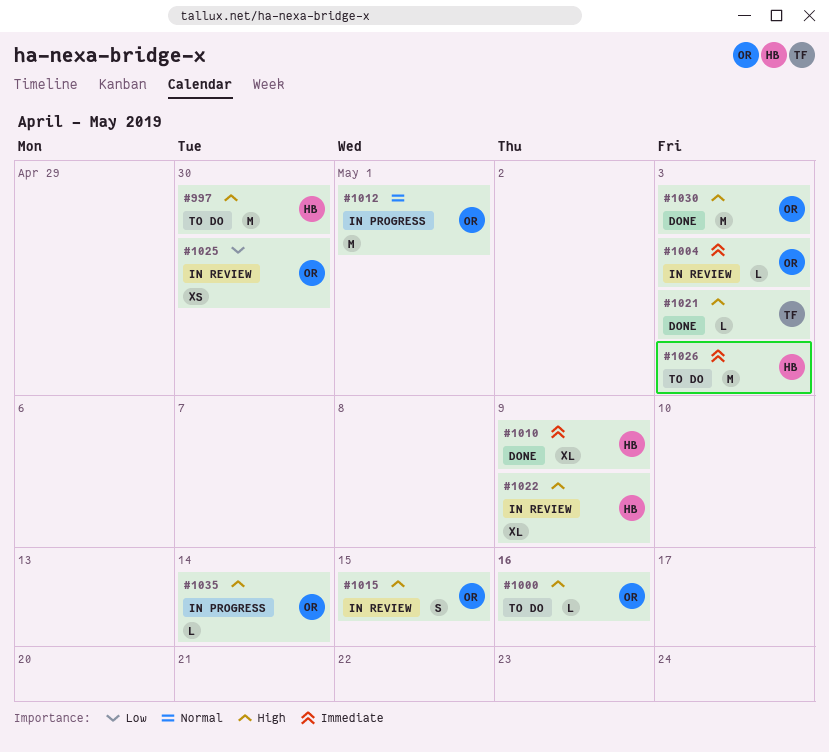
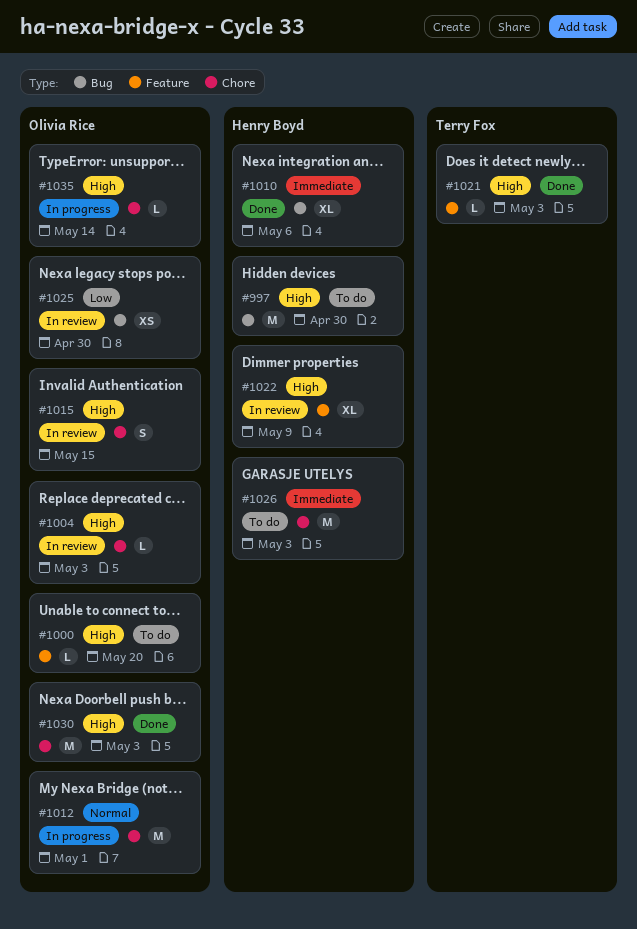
#1000, due: May 16 -> May 20
#1004, priority: Immediate -> High
#1010, due: May 9 -> May 6

